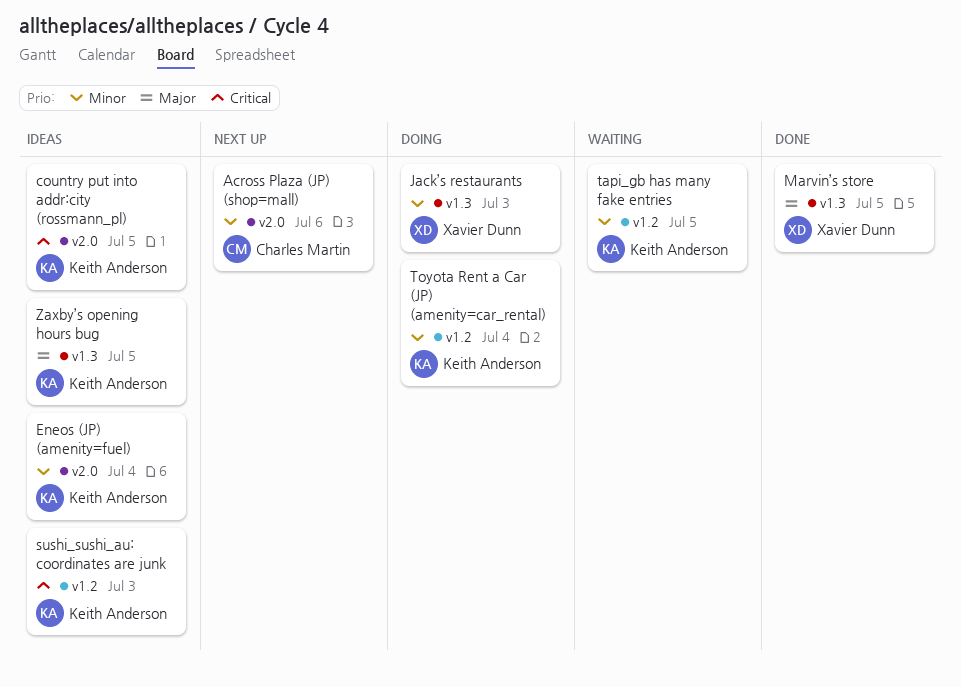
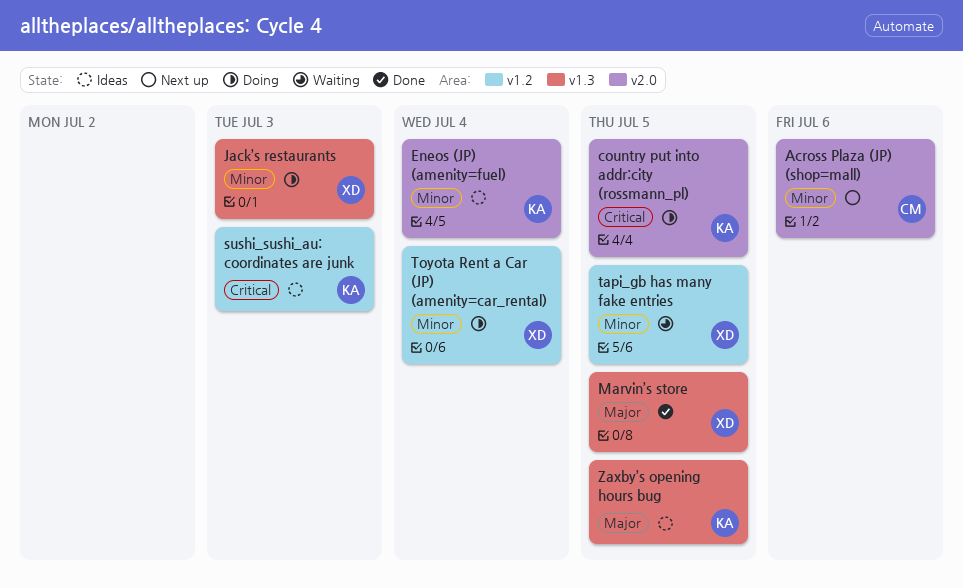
country put into addr:city (rossmann_pl), status: Ideas -> Doing
tapi_gb has many fake entries, owner: Keith Anderson -> Xavier Dunn
Toyota Rent a Car (JP) (amenity=car_rental), owner: Keith Anderson -> Xavier Dunn

